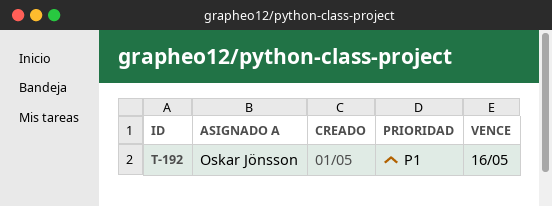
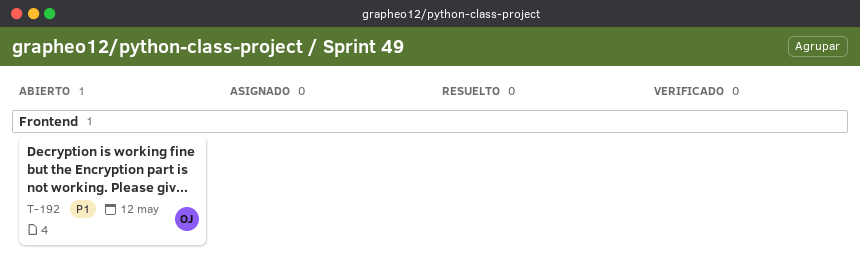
T-192, due: May 16 -> May 12

